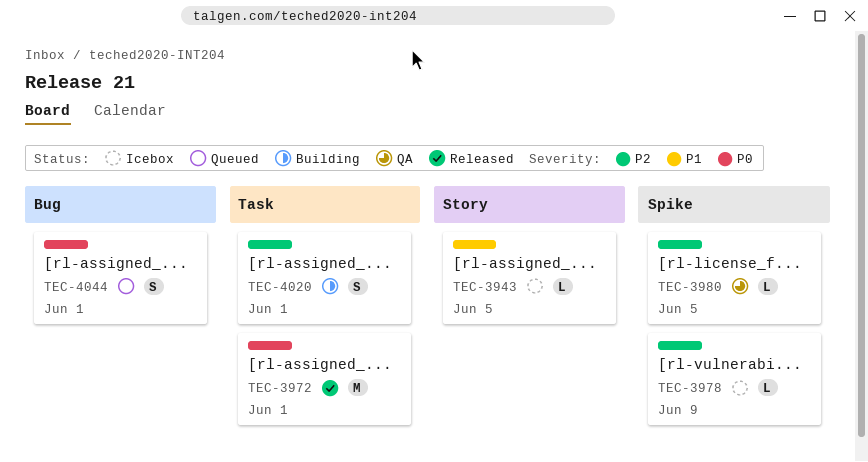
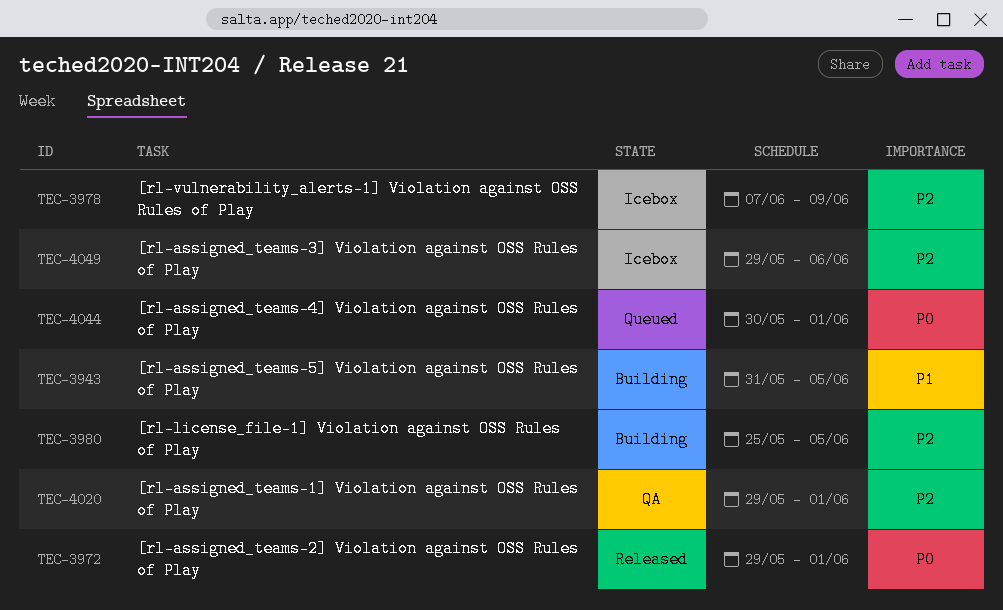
TEC-3943, status: Icebox -> Building
TEC-3980, status: QA -> Building
TEC-4020, status: Building -> QA
TEC-4049: none -> present

